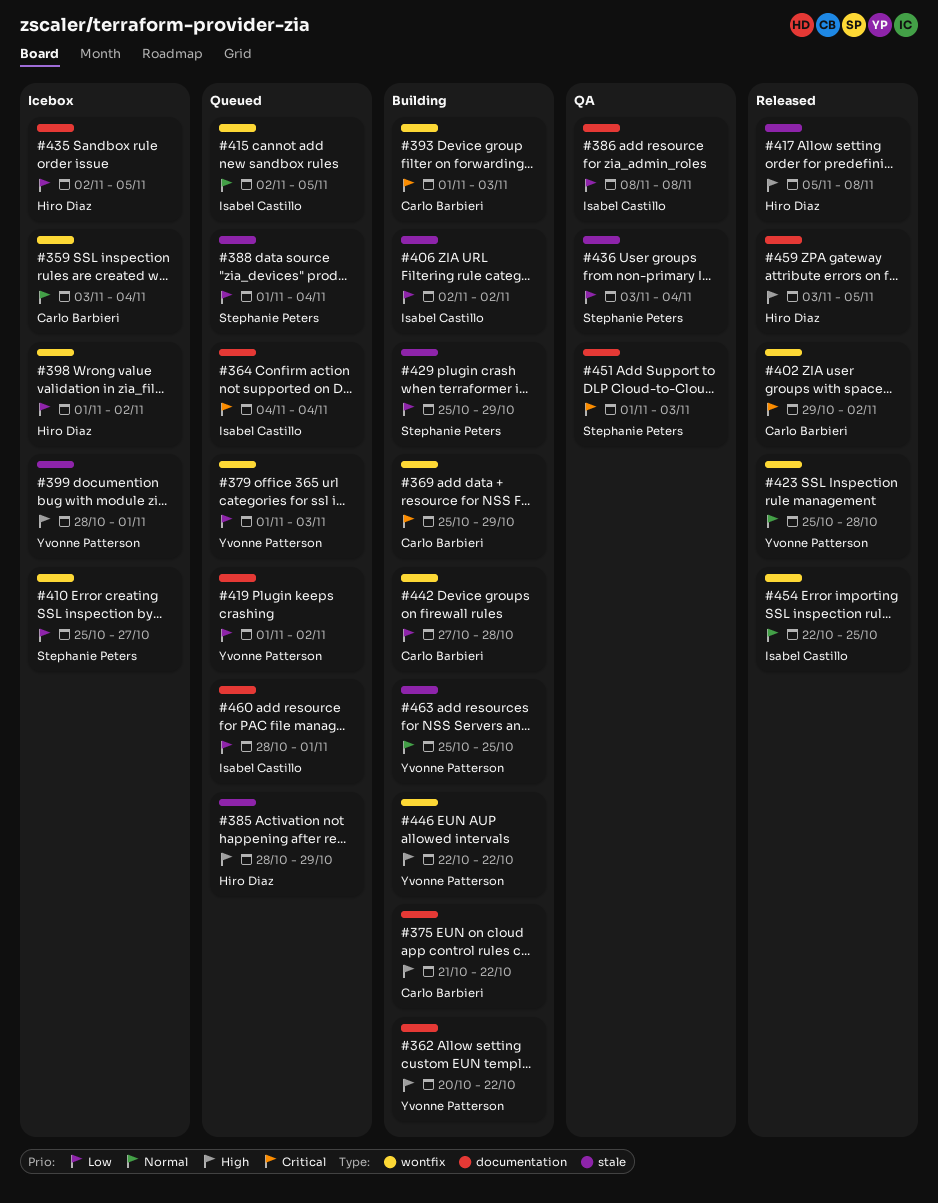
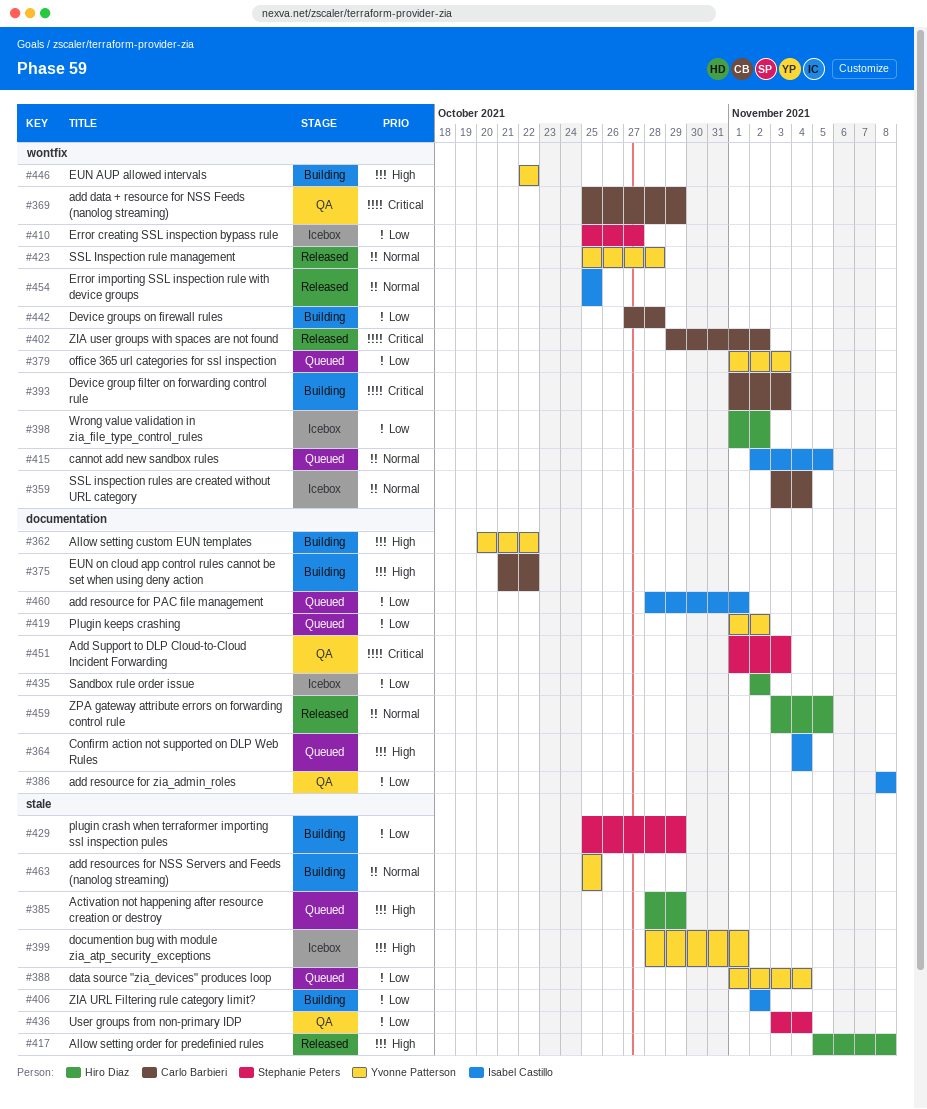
#364, priority: Critical -> High
#369, status: Building -> QA
#388, owner: Stephanie Peters -> Yvonne Patterson
#435, due: Nov 5 -> Nov 2
#454, start: Oct 22 -> Oct 25
#459, priority: High -> Normal

